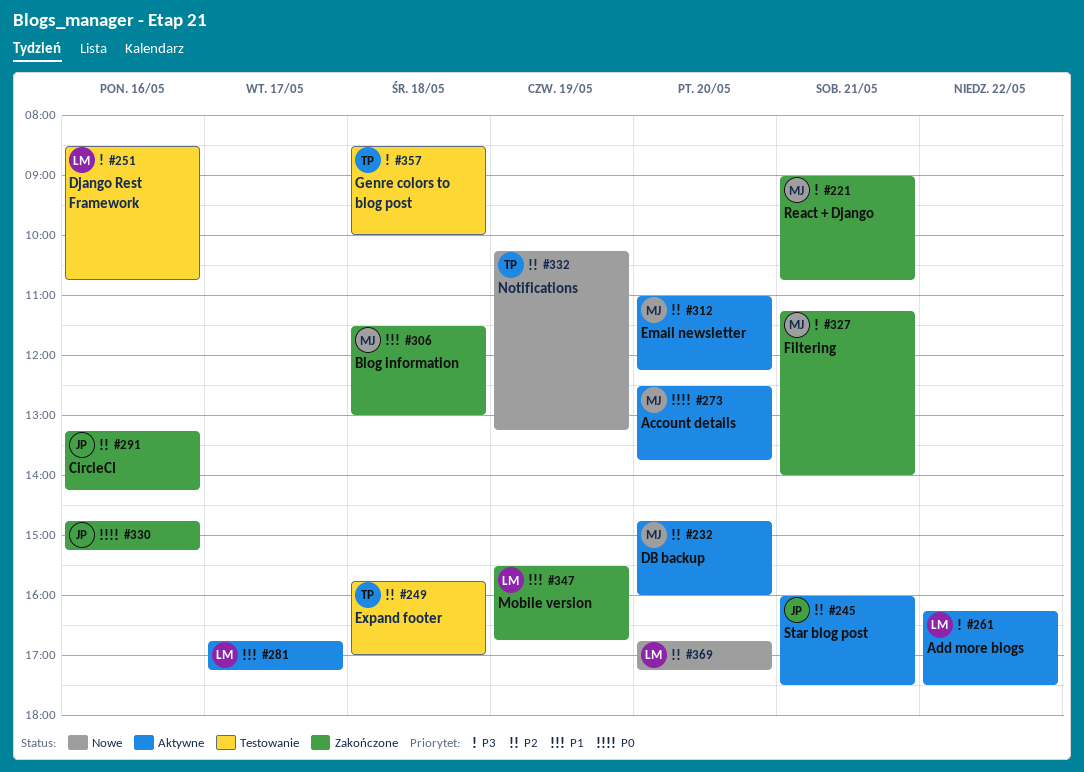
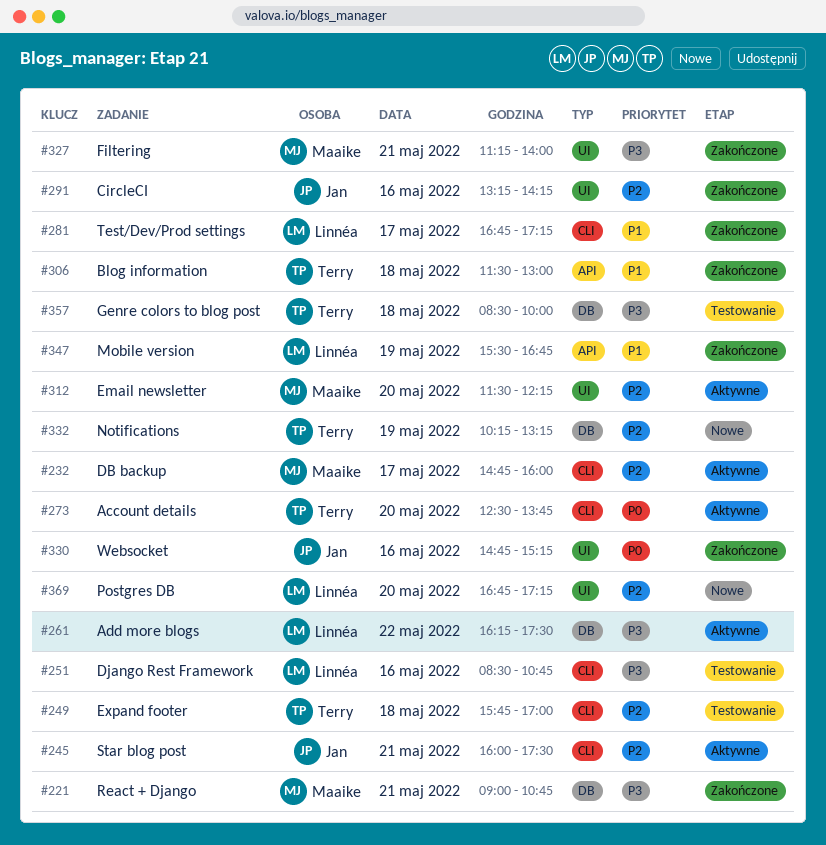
#232, day: May 20 -> May 17
#273, owner: Maaike -> Terry
#281, status: Aktywne -> Zakończone
#306, owner: Maaike -> Terry
#312, begins: 11:00 -> 11:30

